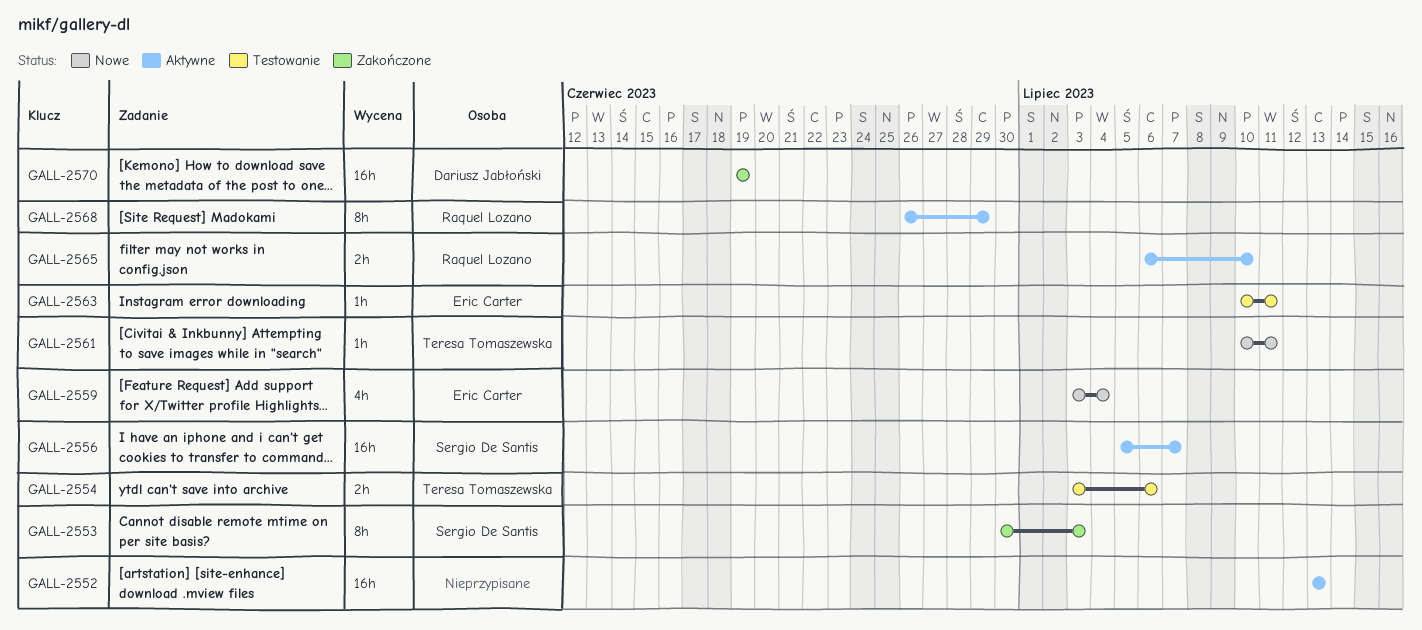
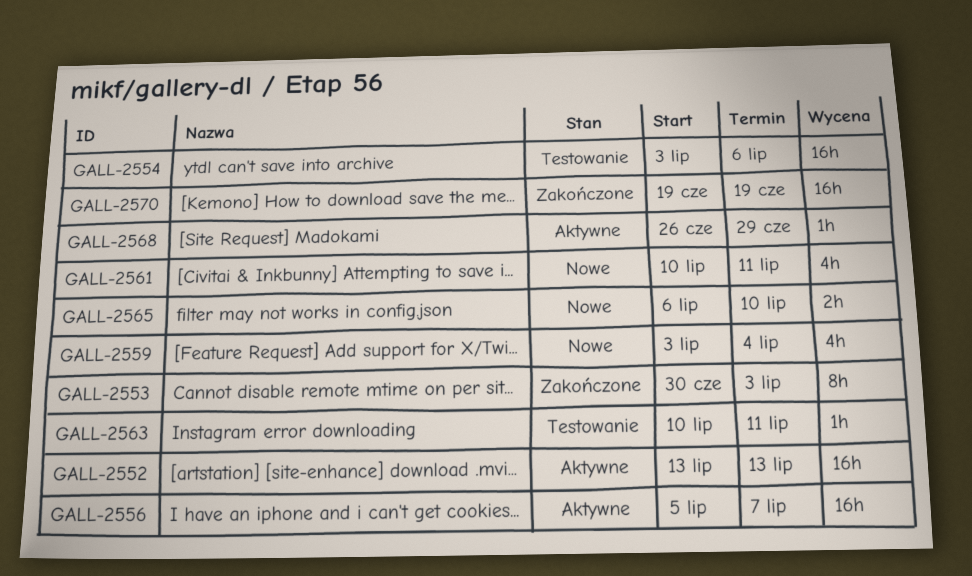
GALL-2554, estimate: 2h -> 16h
GALL-2561, estimate: 1h -> 4h
GALL-2565, status: Aktywne -> Nowe
GALL-2568, estimate: 8h -> 1h

